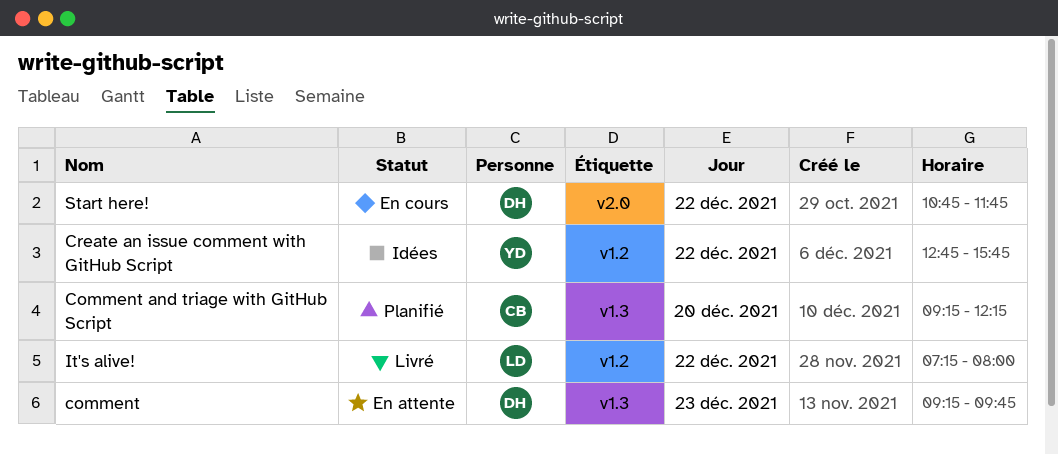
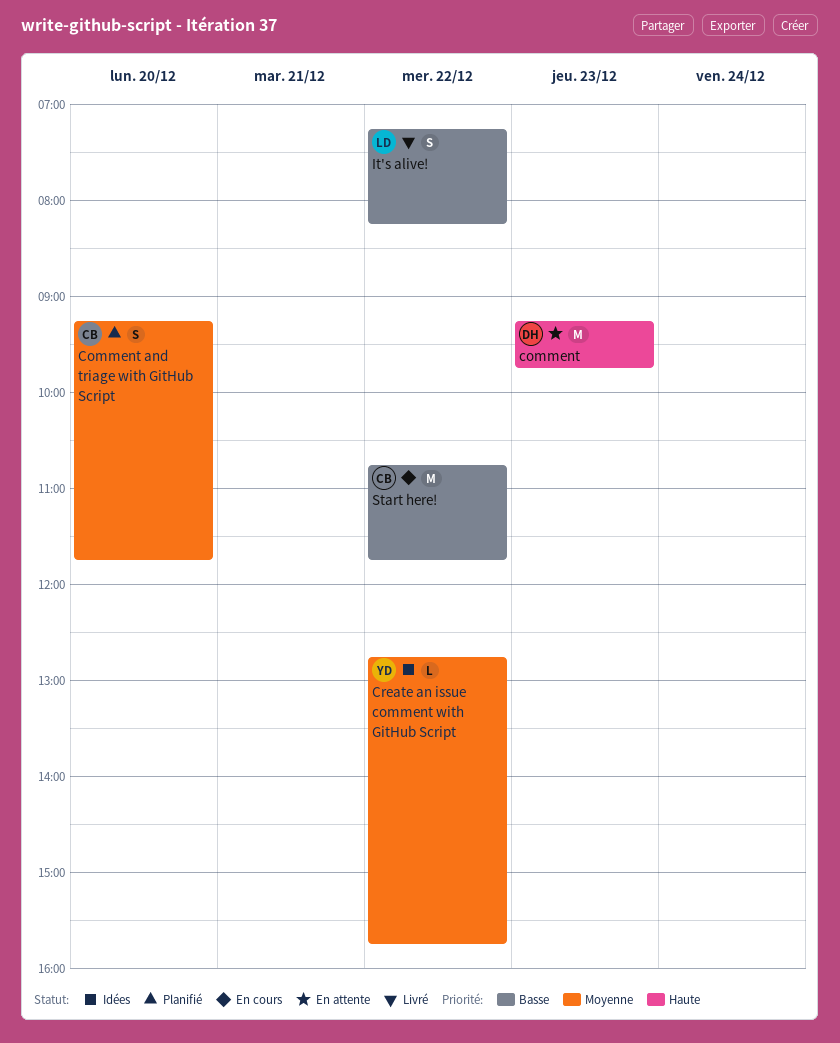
Comment and triage with GitHub Script, ends: 12:15 -> 11:45
It's alive!, ends: 08:00 -> 08:15
Start here!, owner: DH -> CB

